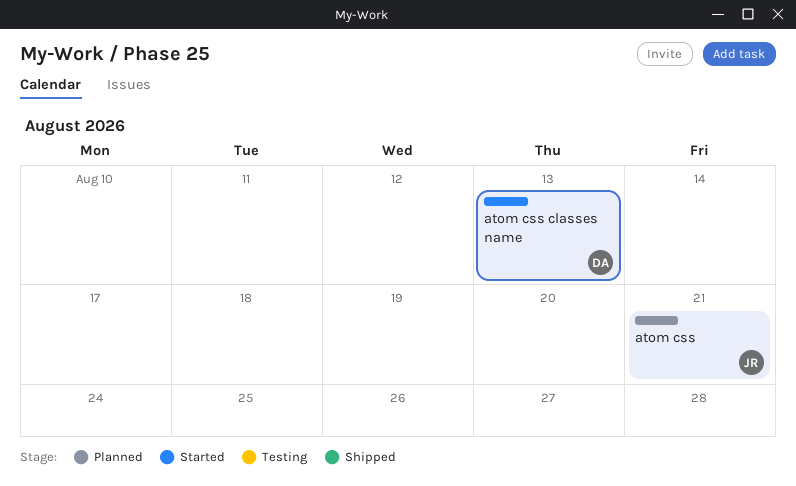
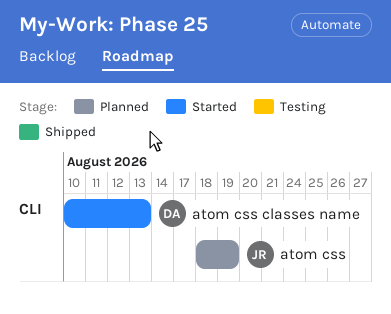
atom css, due: Aug 21 -> Aug 19

